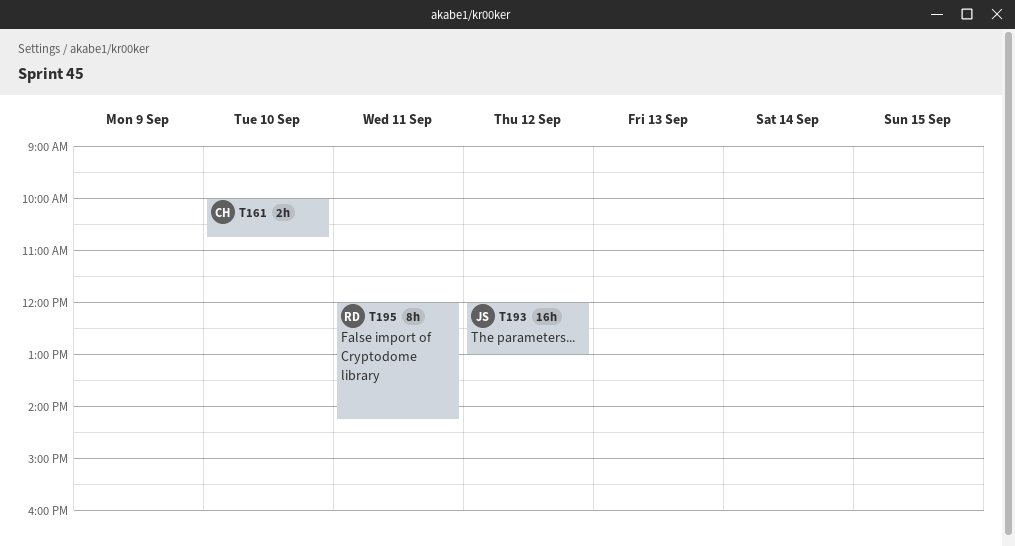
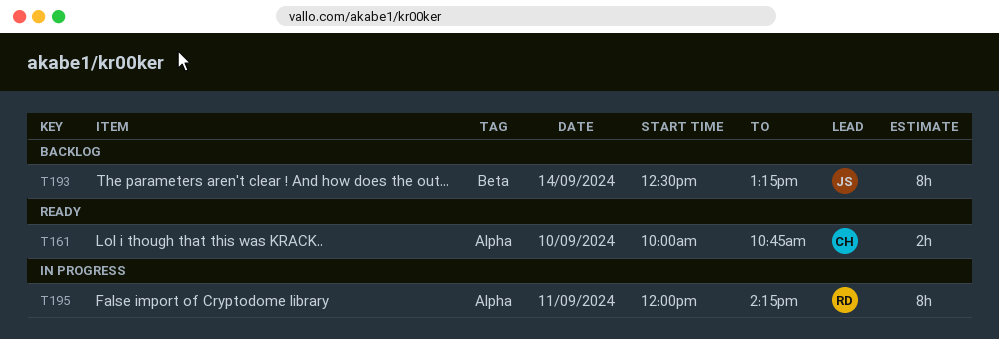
T193, estimate: 16h -> 8h
T193, day: Sep 12 -> Sep 14
T193, begins: 12:00 -> 12:30
T193, ends: 13:00 -> 13:15

